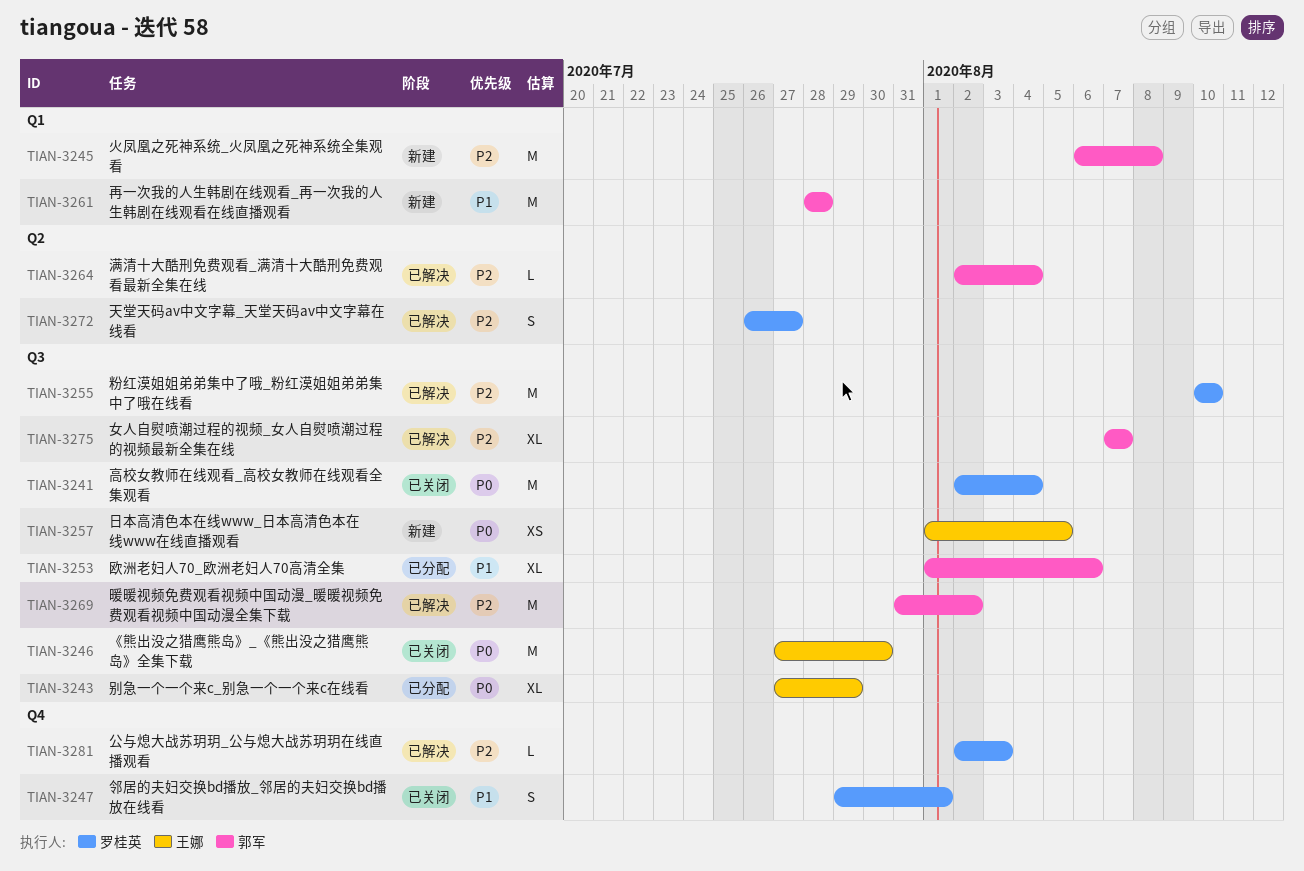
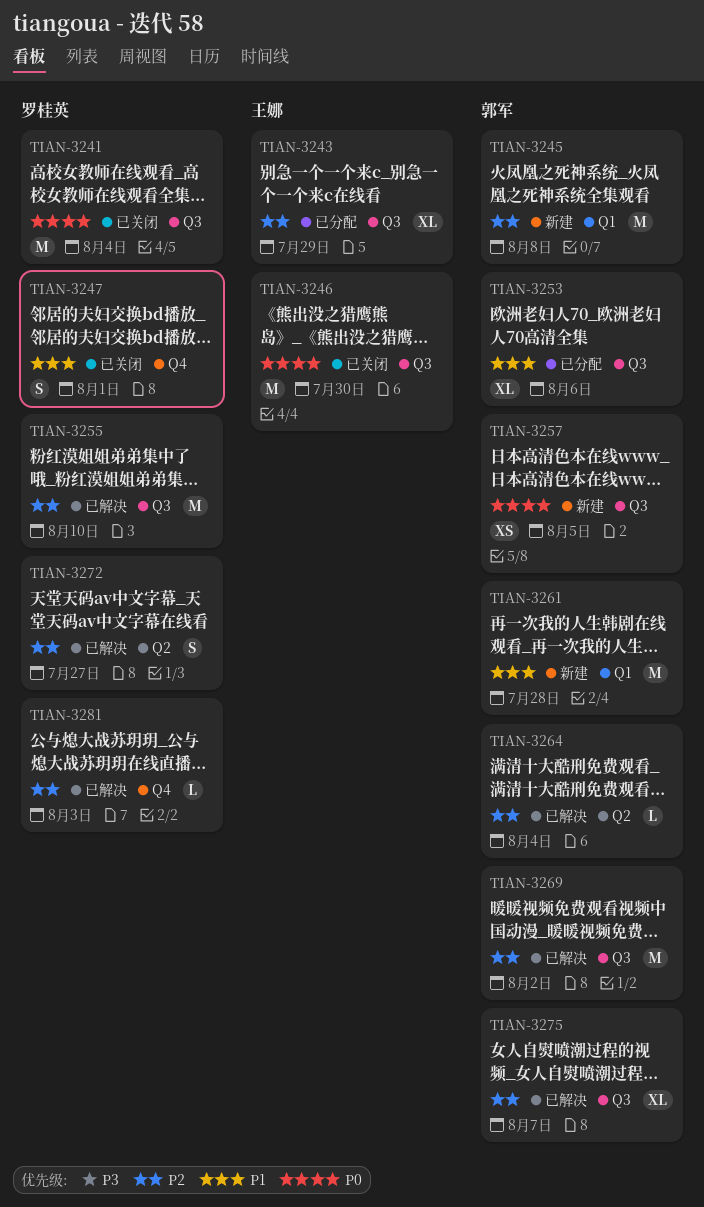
TIAN-3243, priority: P0 -> P2
TIAN-3257, owner: 王娜 -> 郭军

